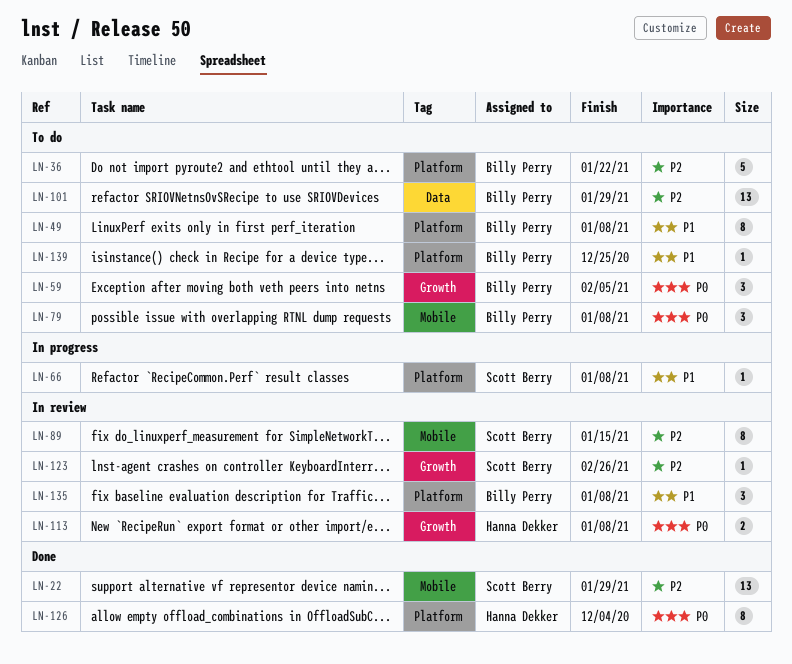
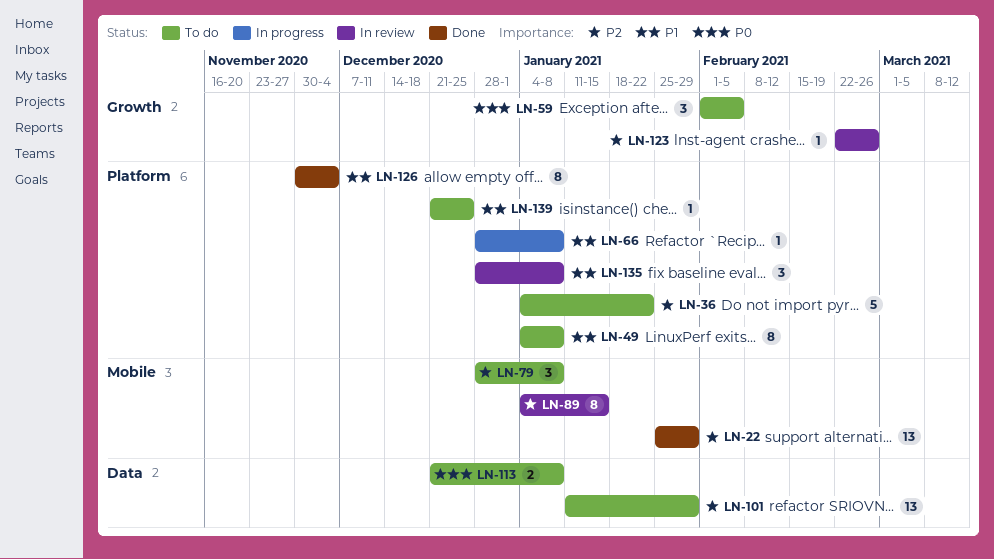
LN-79, priority: P0 -> P2
LN-113, status: In review -> To do
LN-113, label: Growth -> Data
LN-126, priority: P0 -> P1

